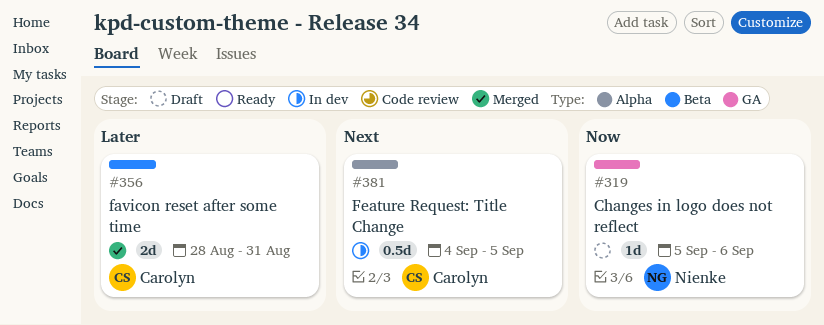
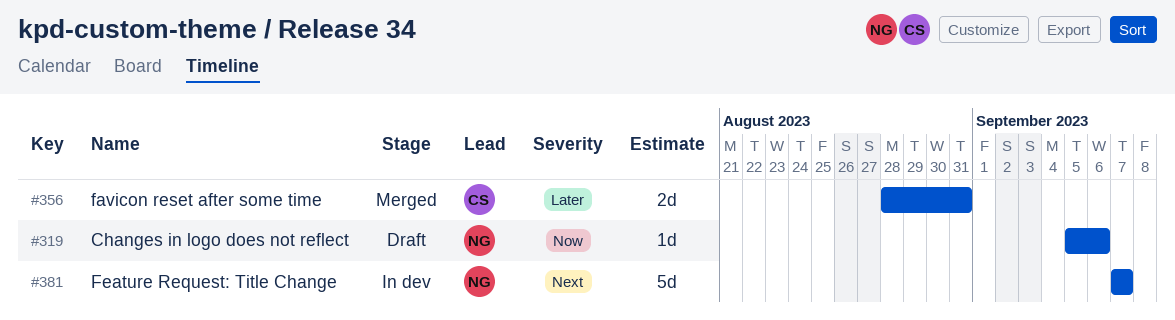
#381, owner: Carolyn -> Nienke
#381, estimate: 0.5d -> 5d
#381, start: Sep 4 -> Sep 7
#381, due: Sep 5 -> Sep 7

